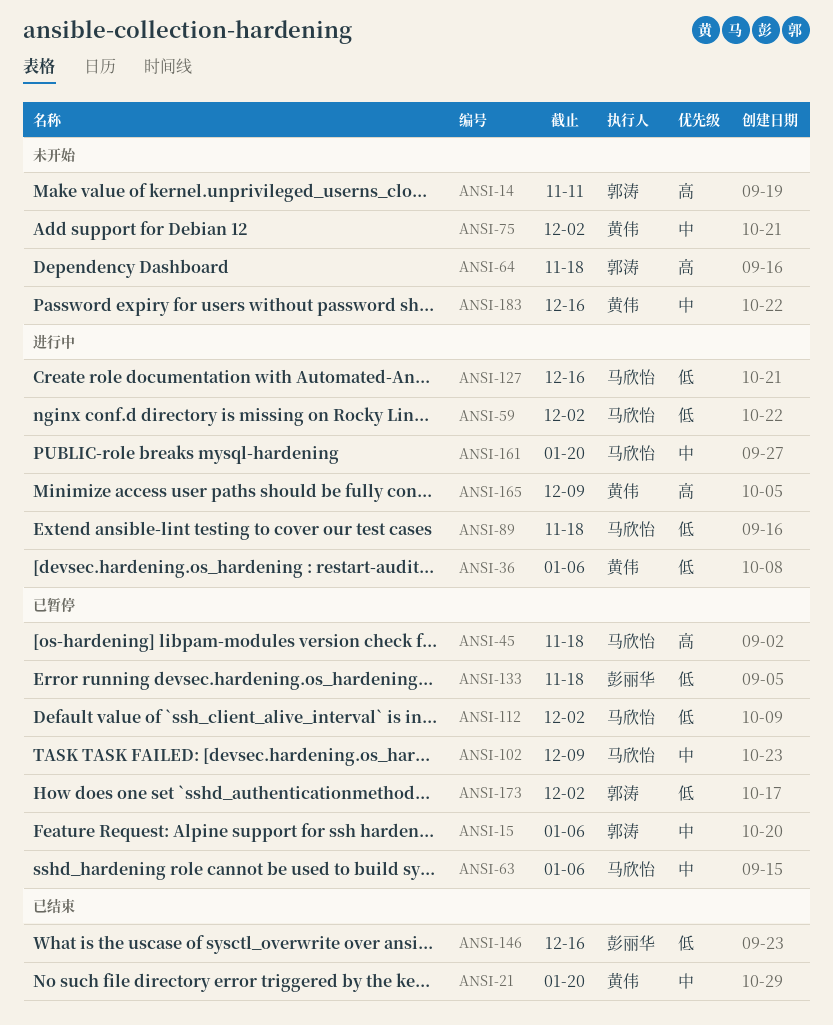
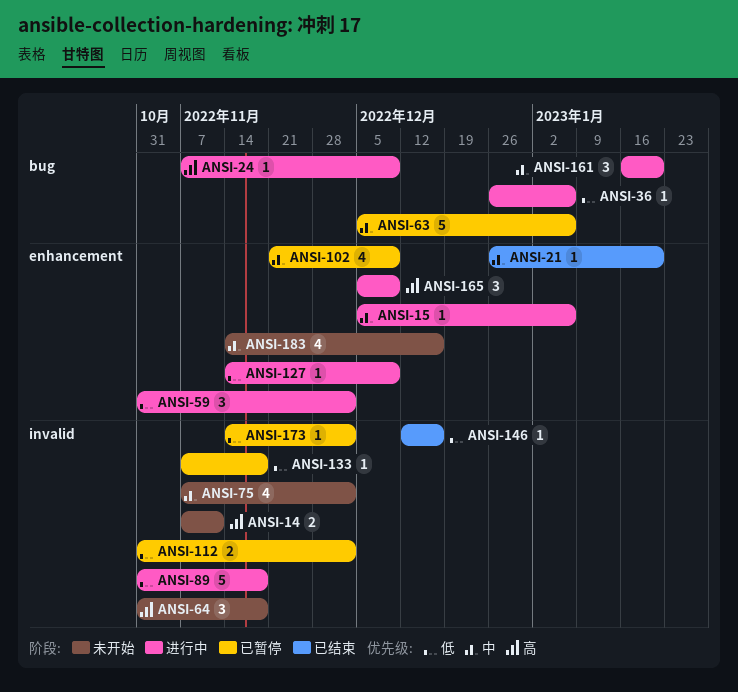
ANSI-15, status: 已暂停 -> 进行中
ANSI-24: none -> present
ANSI-45: present -> none
ANSI-127, due: Dec 16 -> Dec 9

